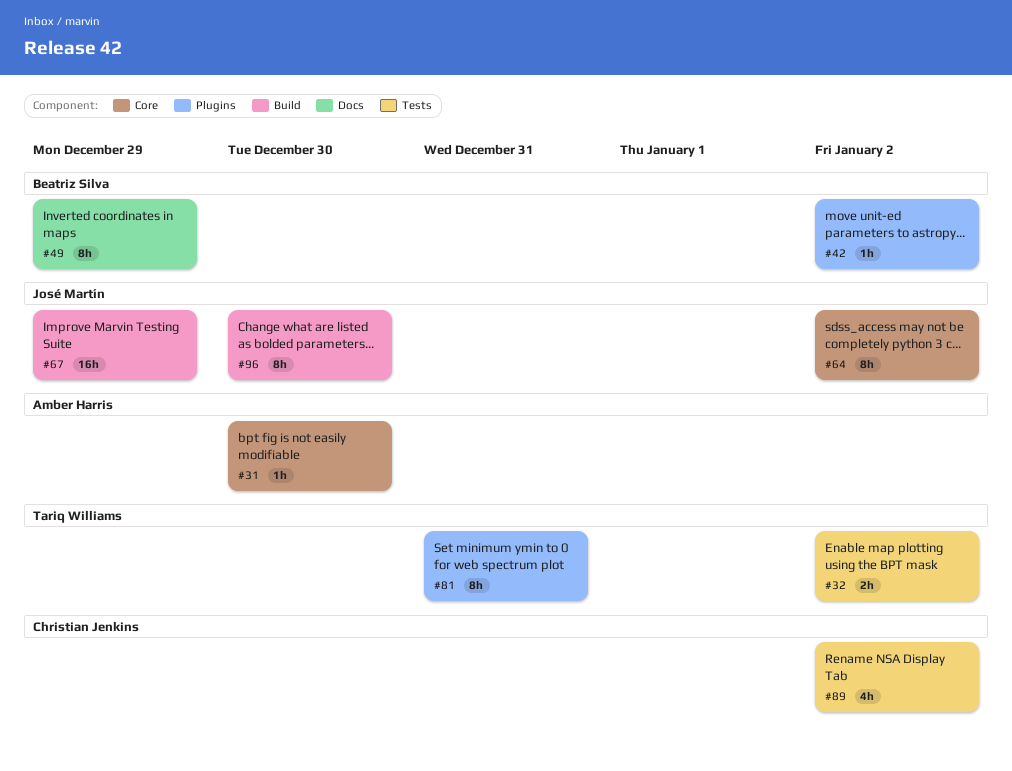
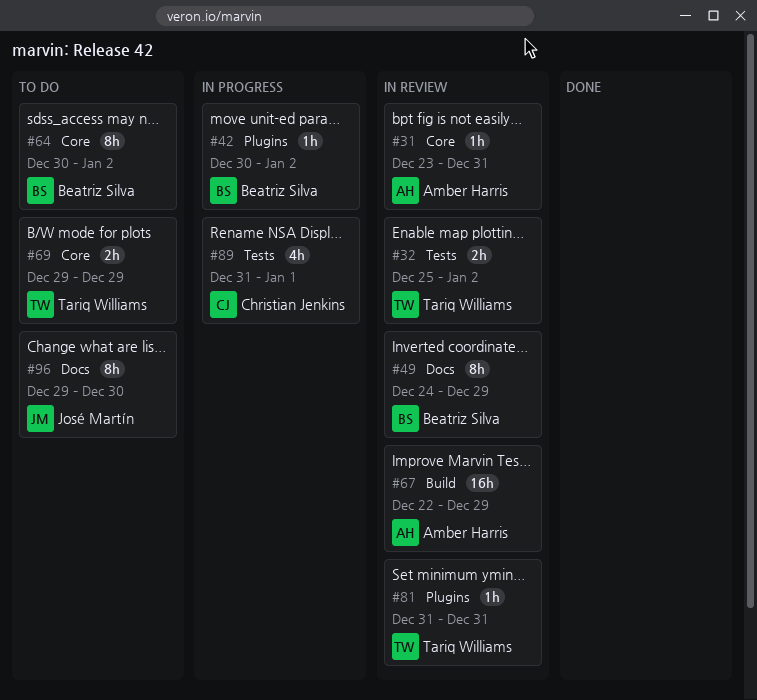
#31, due: Dec 30 -> Dec 31
#64, owner: José Martín -> Beatriz Silva
#67, owner: José Martín -> Amber Harris
#69: none -> present
#81, estimate: 8h -> 1h
#89, due: Jan 2 -> Jan 1
#96, label: Build -> Docs

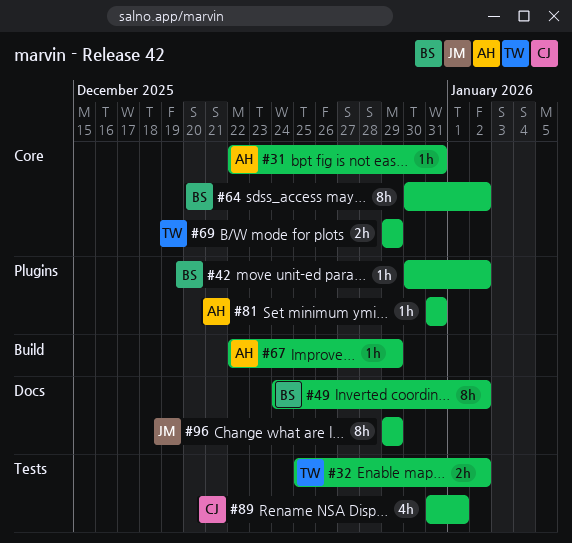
#31, start: Dec 23 -> Dec 22
#49, due: Dec 29 -> Jan 2
#67, estimate: 16h -> 1h
#81, owner: Tariq Williams -> Amber Harris
#96, due: Dec 30 -> Dec 29

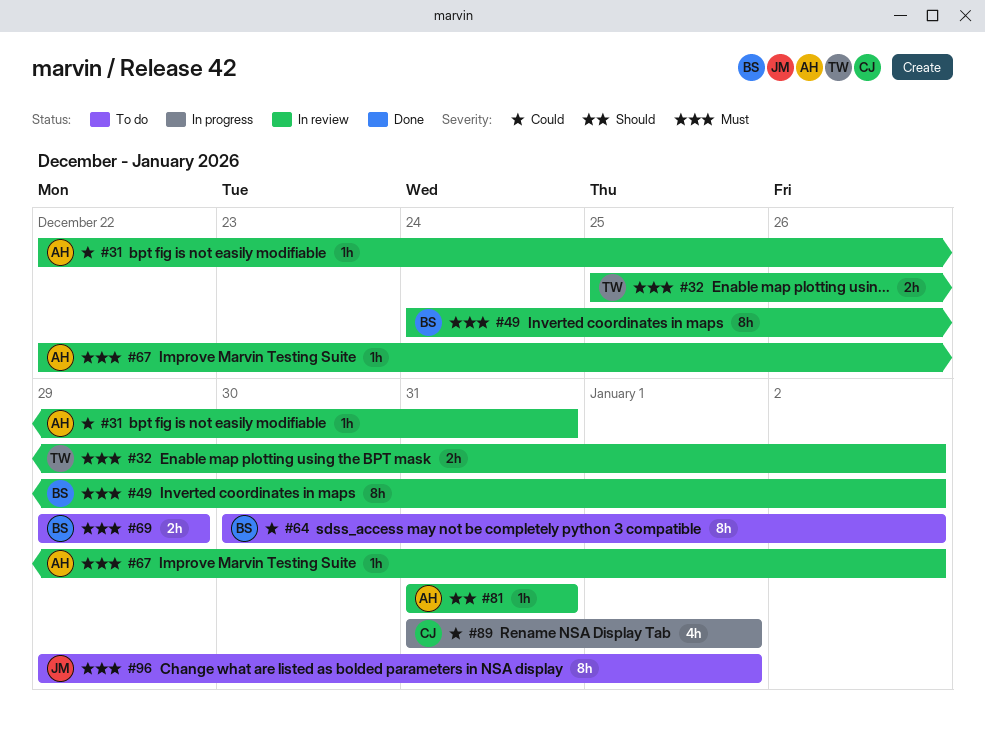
#42: present -> none
#67, due: Dec 29 -> Jan 2
#69, owner: TW -> BS
#96, due: Dec 29 -> Jan 1

